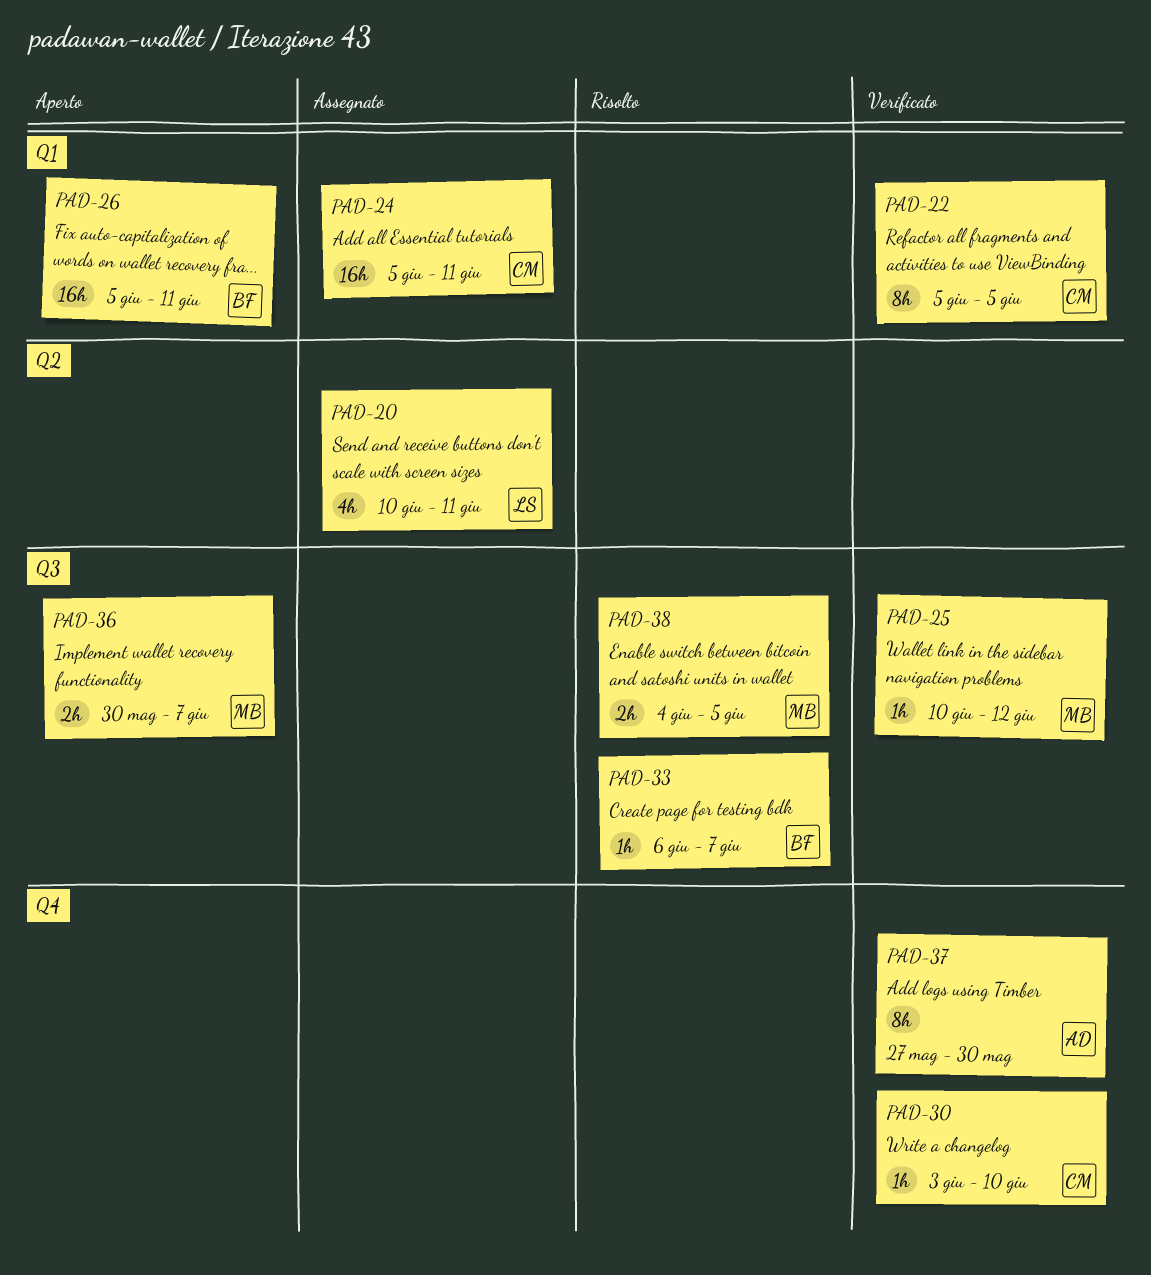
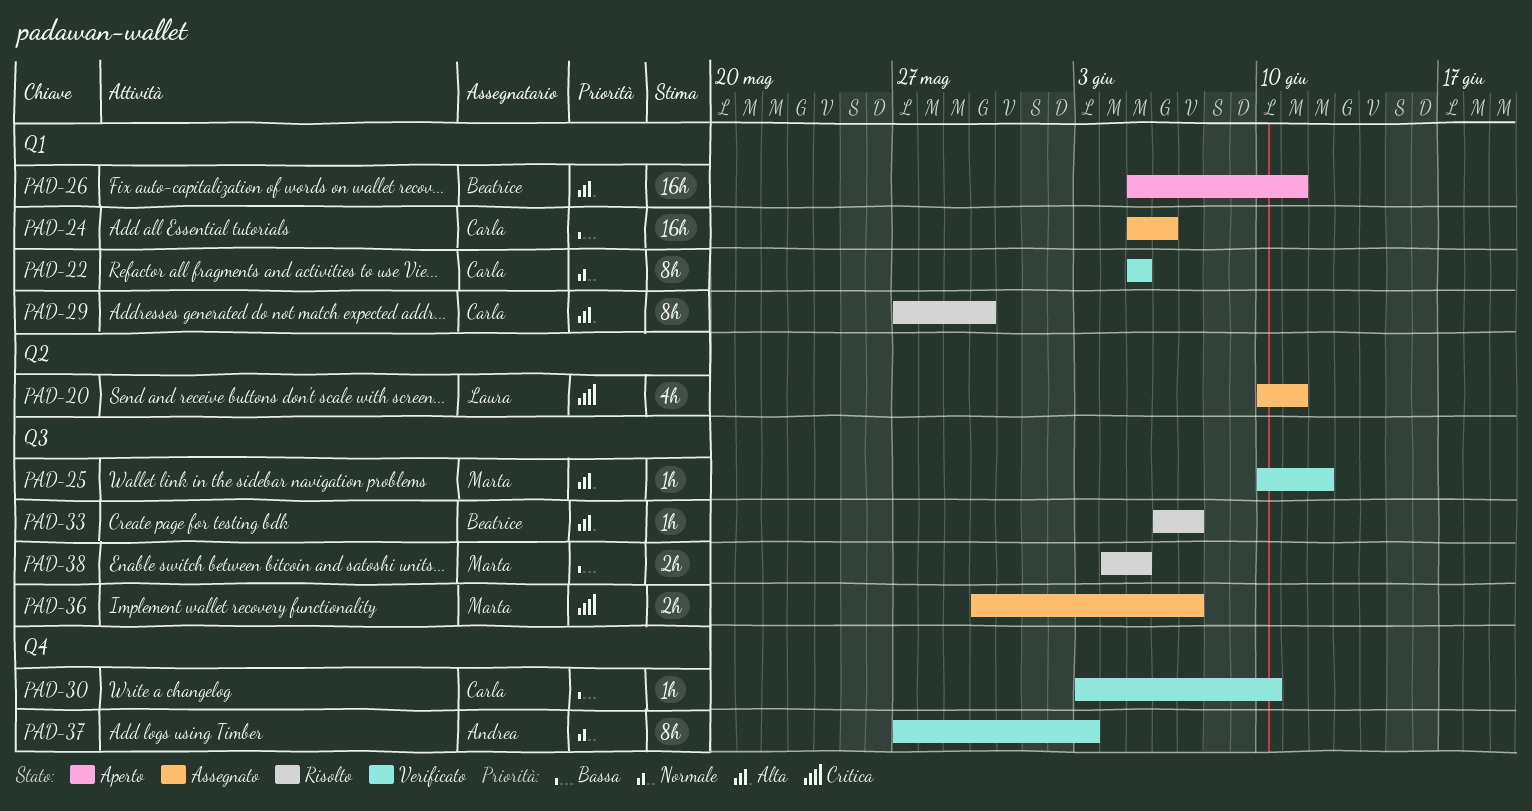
PAD-24, due: Jun 11 -> Jun 6
PAD-29: none -> present
PAD-36, status: Aperto -> Assegnato
PAD-37, due: May 30 -> Jun 3

